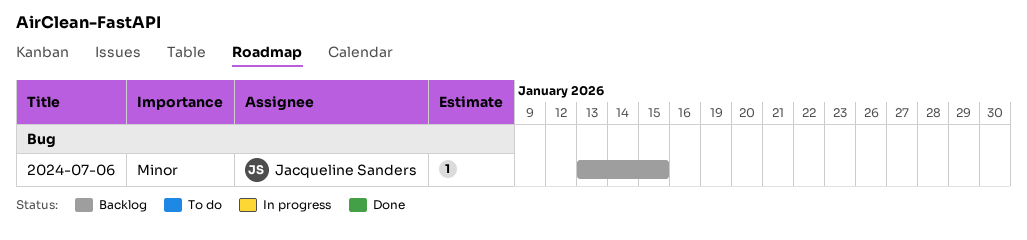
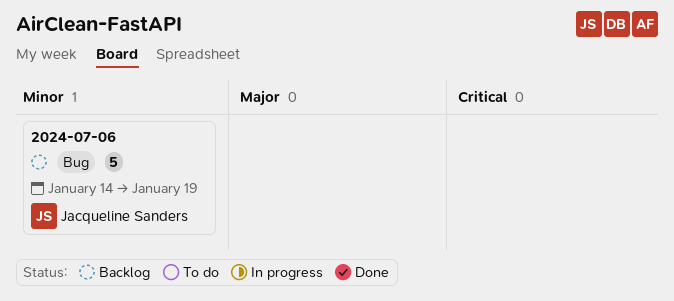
2024-07-06, estimate: 1 -> 5
2024-07-06, start: Jan 13 -> Jan 14
2024-07-06, due: Jan 15 -> Jan 19

